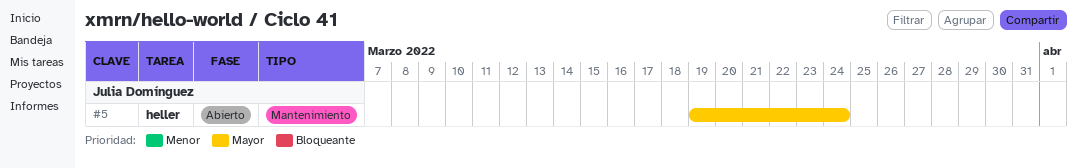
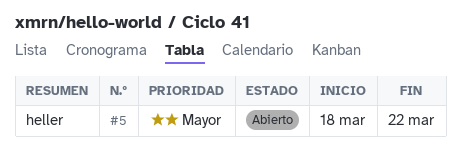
#5, start: Mar 19 -> Mar 18
#5, due: Mar 24 -> Mar 22

